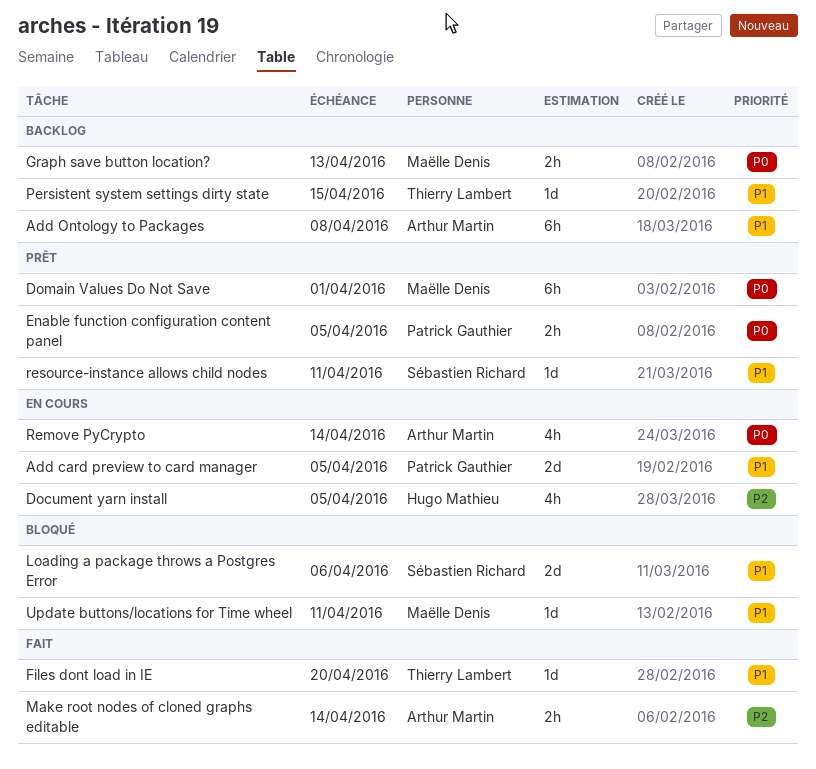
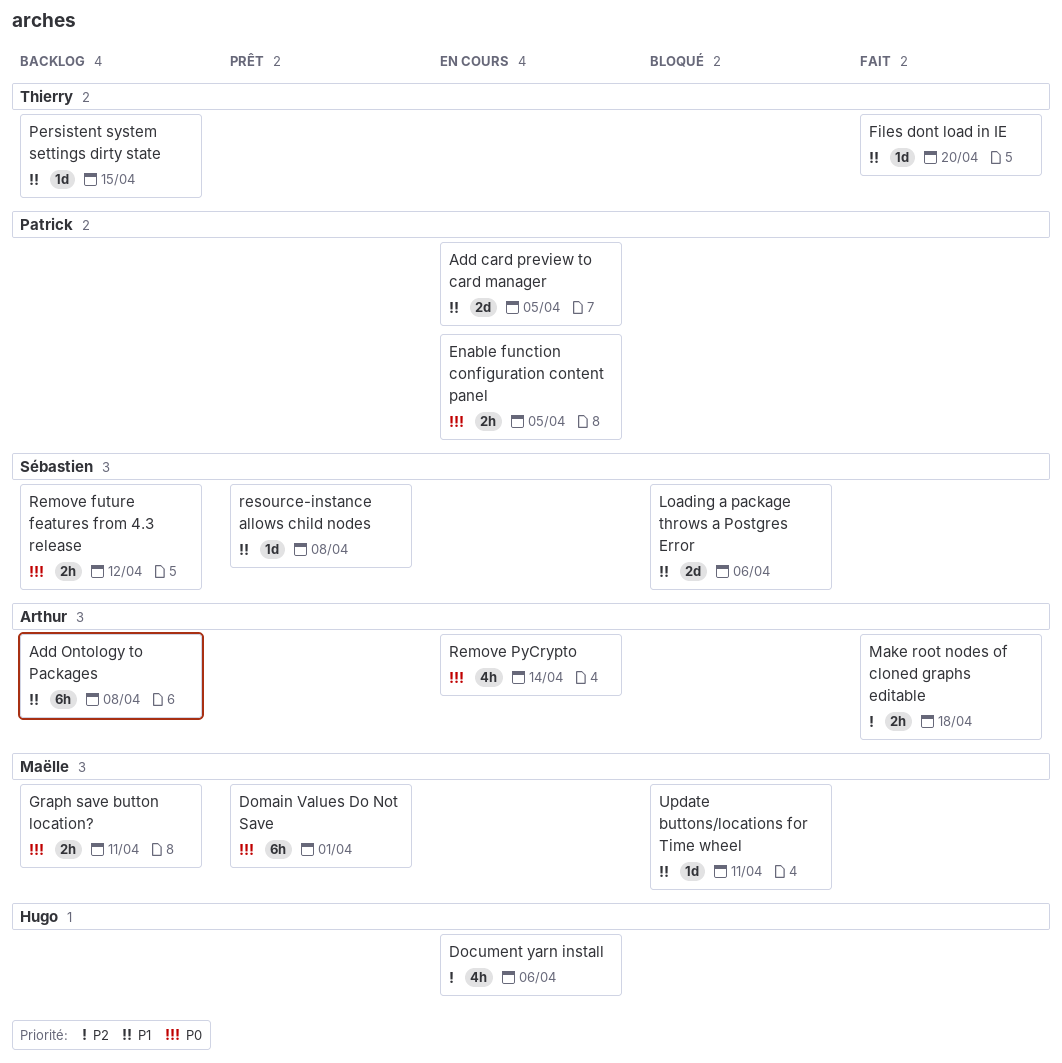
Document yarn install, due: Apr 5 -> Apr 6
Enable function configuration content panel, status: Prêt -> En cours
Graph save button location?, due: Apr 13 -> Apr 11
Make root nodes of cloned graphs editable, due: Apr 14 -> Apr 18
Remove future features from 4.3 release: none -> present
resource-instance allows child nodes, due: Apr 11 -> Apr 8

